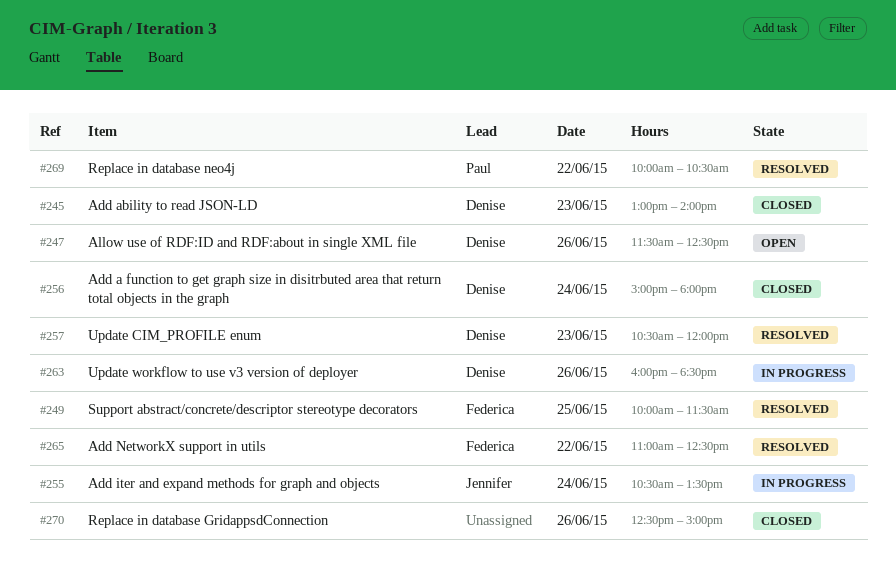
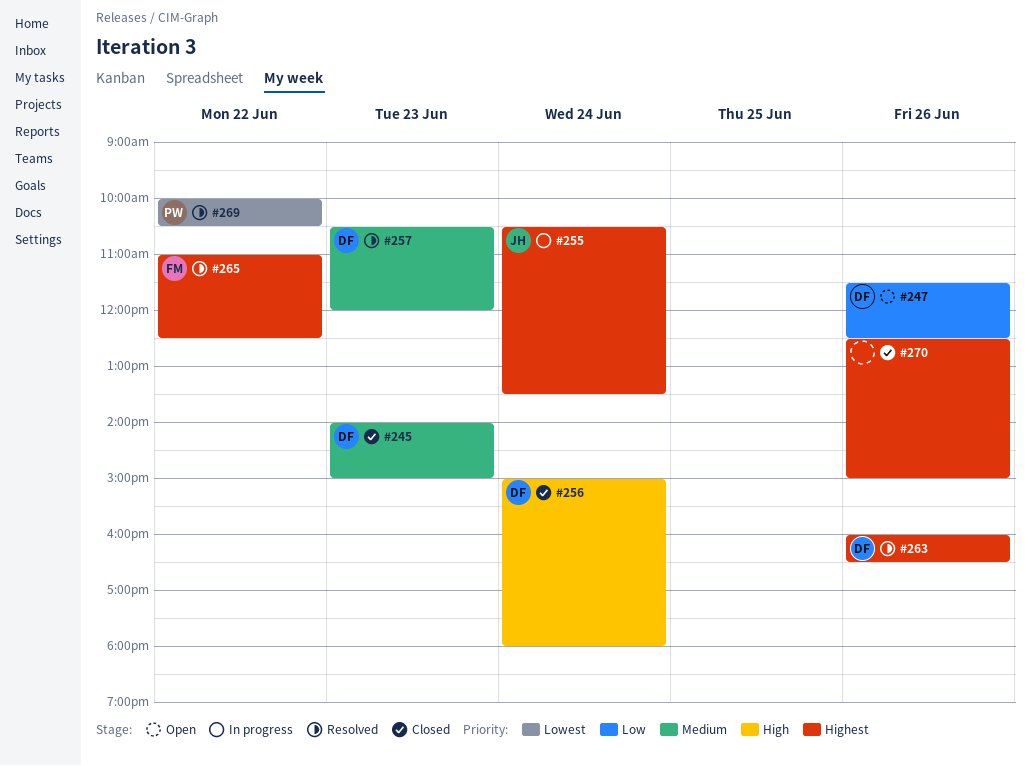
#245, begins: 13:00 -> 14:00
#245, ends: 14:00 -> 15:00
#249: present -> none
#263, status: In progress -> Resolved
#263, ends: 18:30 -> 16:30

